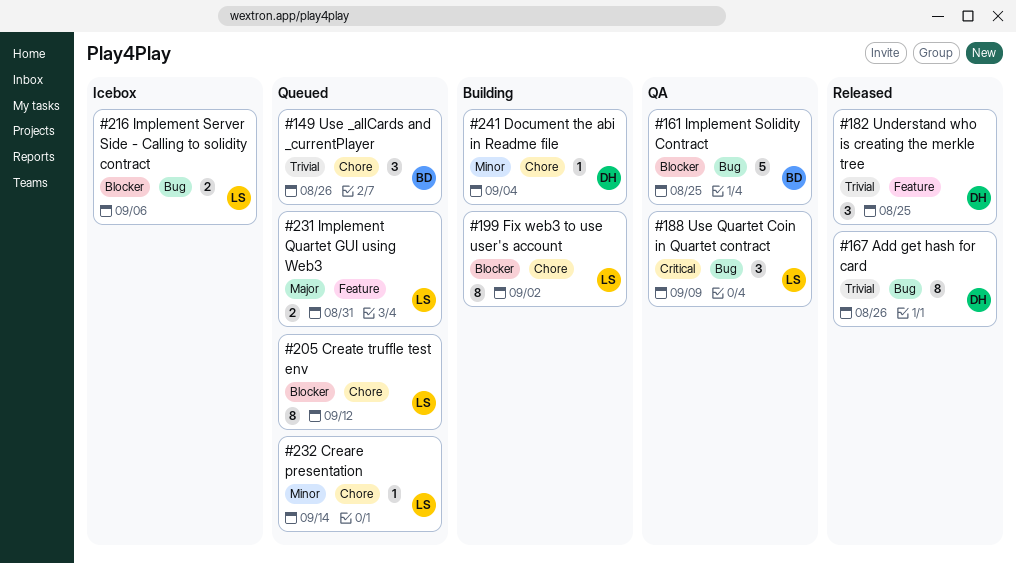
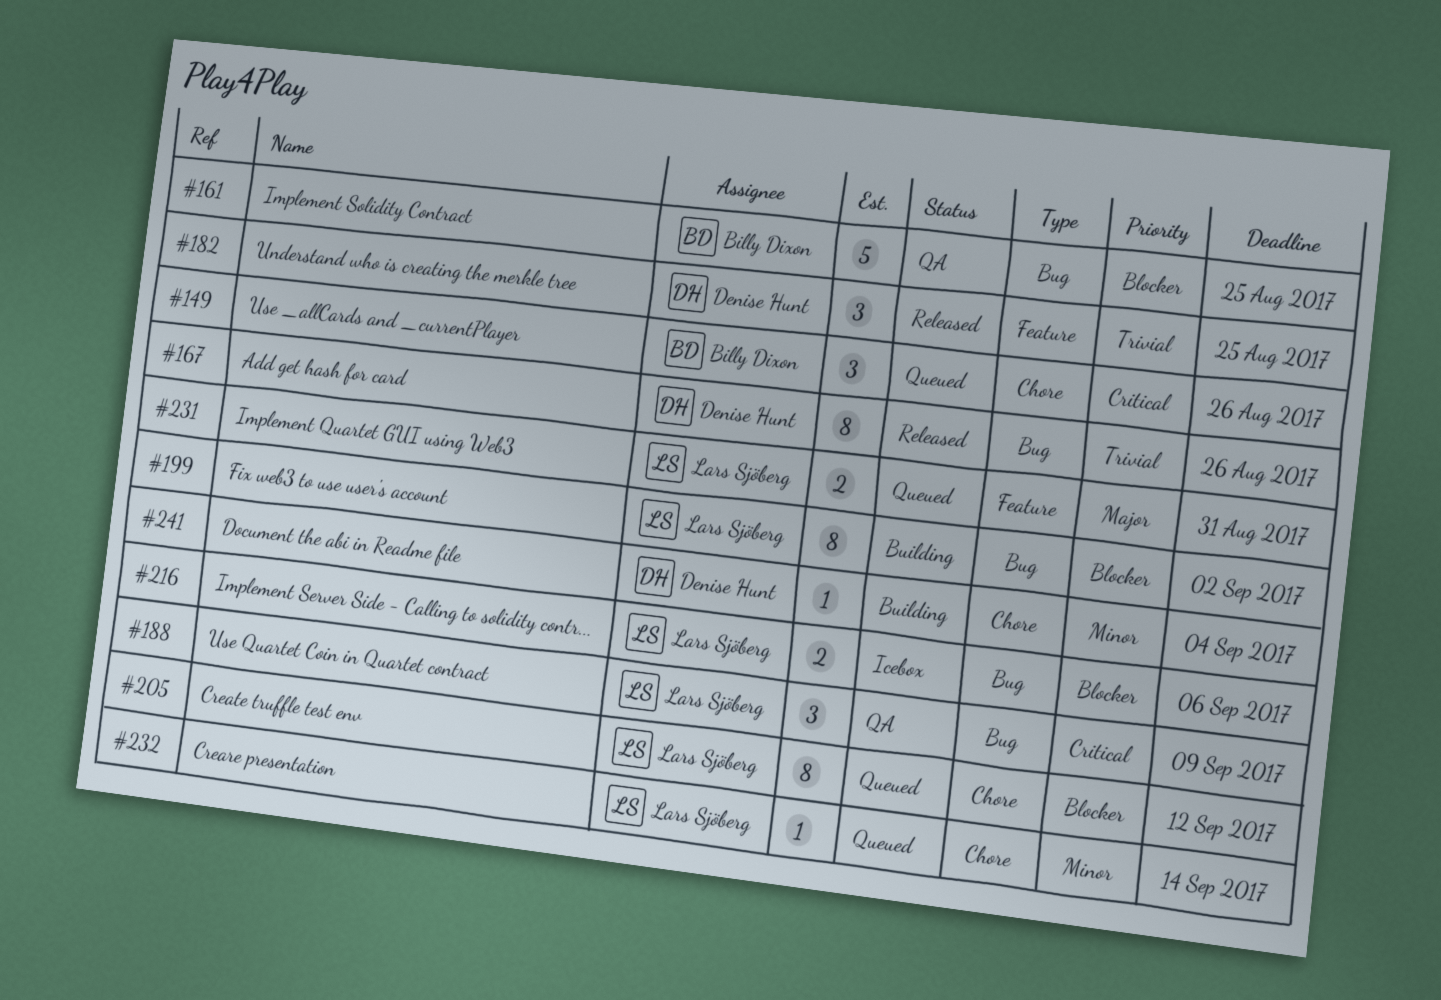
#149, priority: Trivial -> Critical
#199, label: Chore -> Bug

